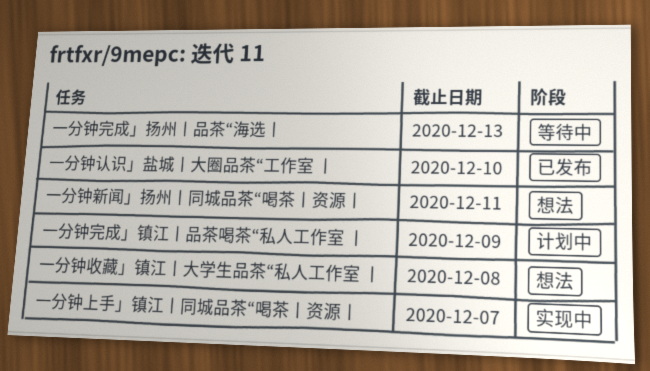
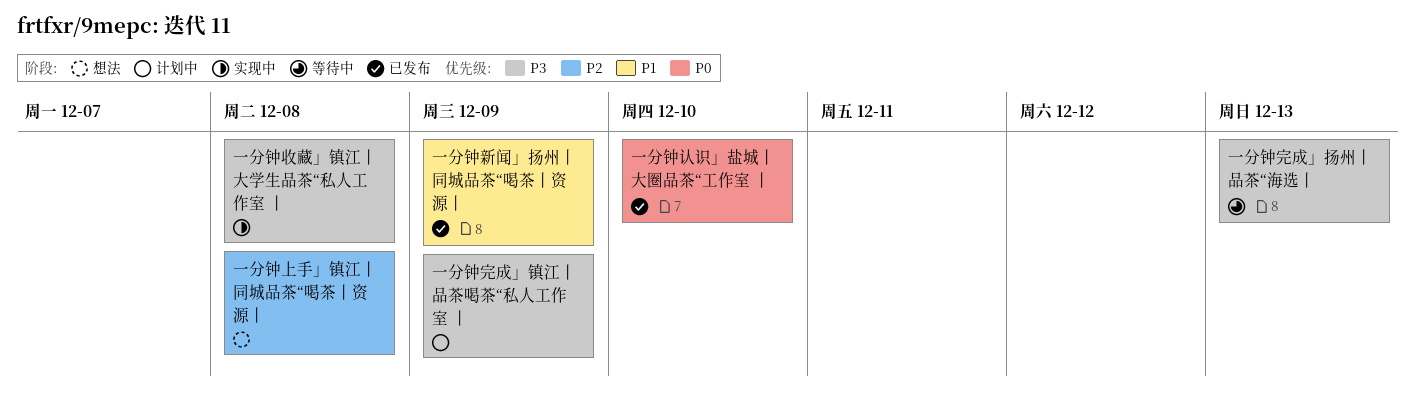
一分钟上手」镇江丨同城品茶“喝茶丨资源丨, status: 实现中 -> 想法
一分钟上手」镇江丨同城品茶“喝茶丨资源丨, due: Dec 7 -> Dec 8
一分钟收藏」镇江丨大学生品茶“私人工作室 丨, status: 想法 -> 实现中
一分钟新闻」扬州丨同城品茶“喝茶丨资源丨, status: 想法 -> 已发布
一分钟新闻」扬州丨同城品茶“喝茶丨资源丨, due: Dec 11 -> Dec 9

